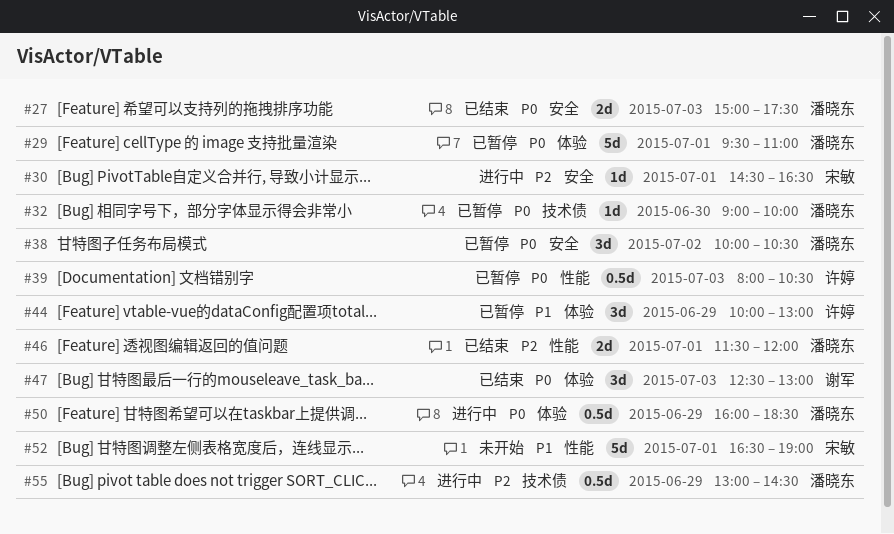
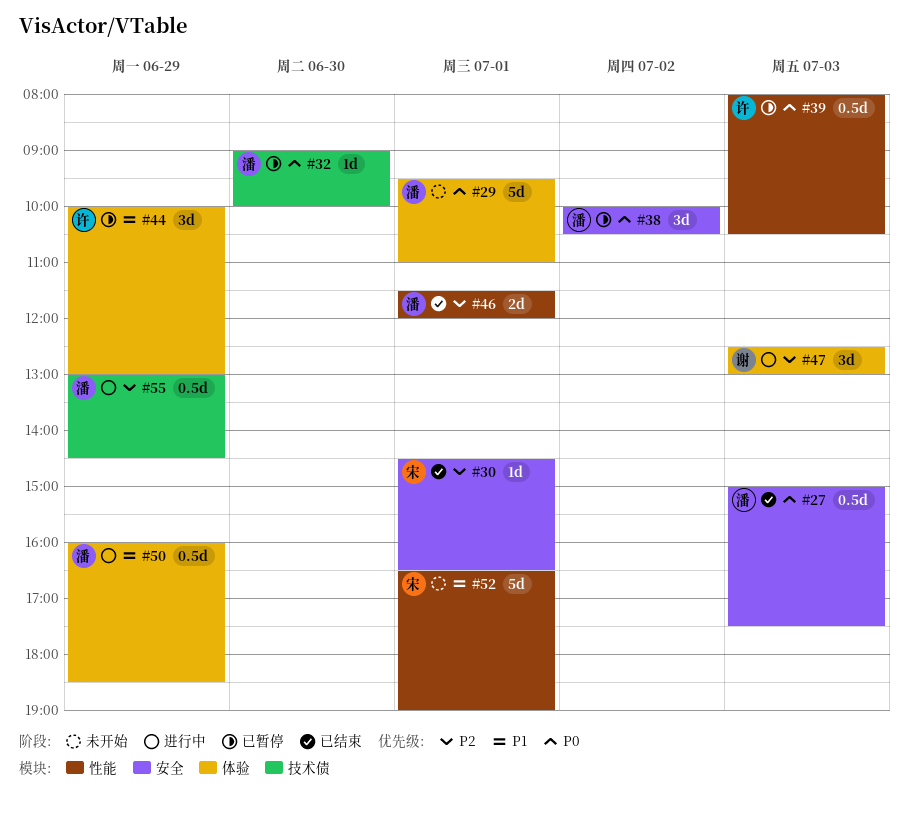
#27, estimate: 2d -> 0.5d
#29, status: 已暂停 -> 未开始
#30, status: 进行中 -> 已结束
#47, status: 已结束 -> 进行中
#47, priority: P0 -> P2
#50, priority: P0 -> P1

